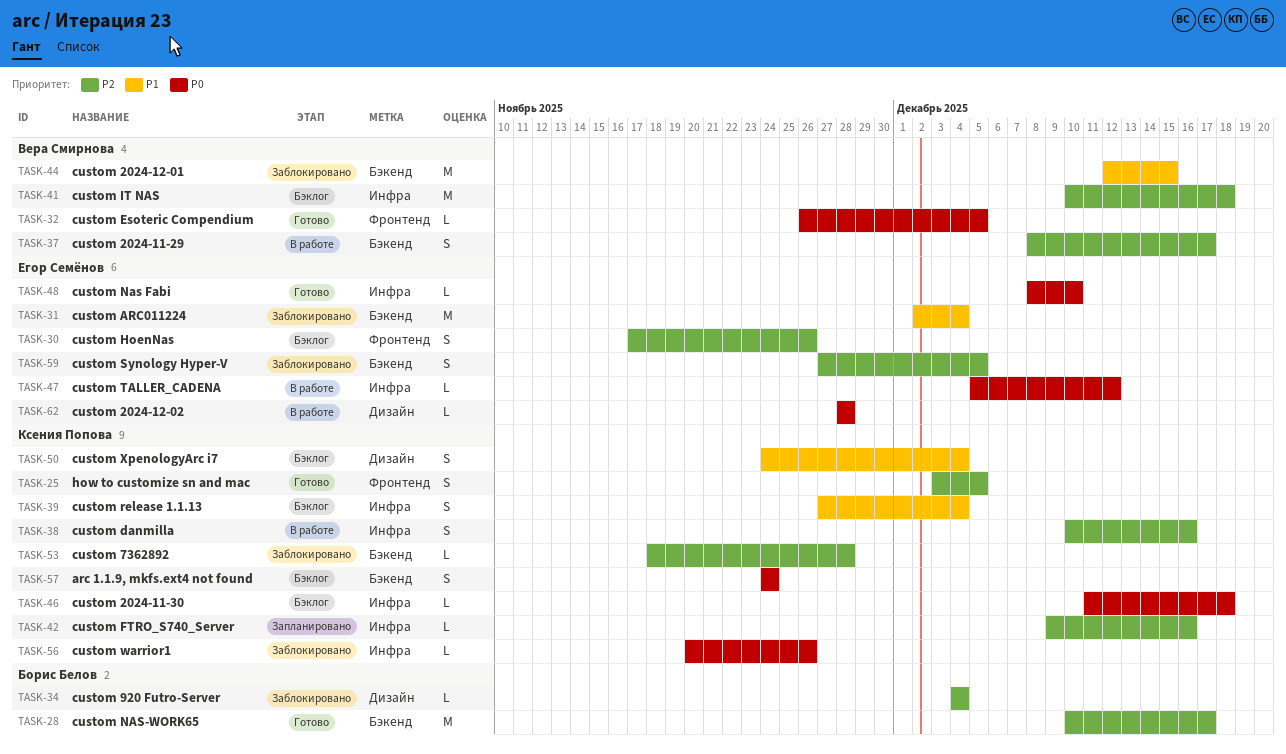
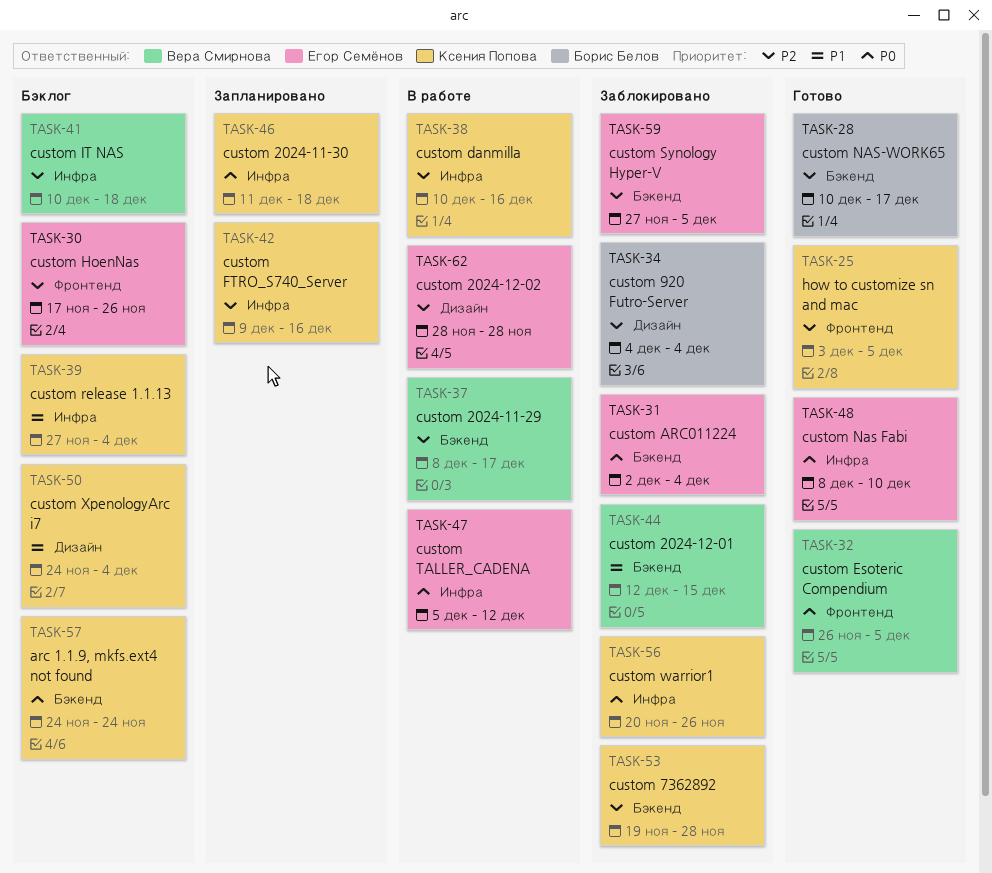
TASK-31, priority: P1 -> P0
TASK-46, status: Бэклог -> Запланировано
TASK-53, start: Nov 18 -> Nov 19
TASK-62, priority: P0 -> P2

